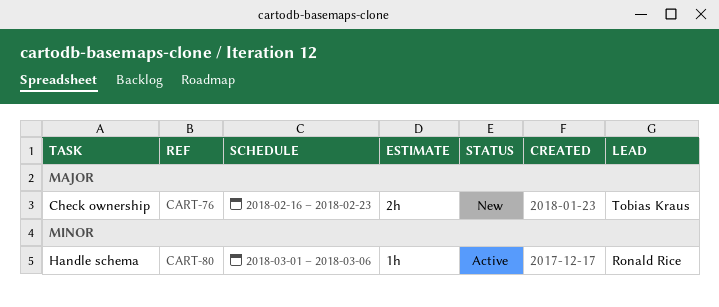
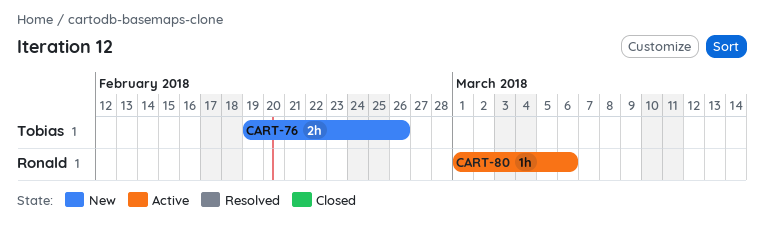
CART-76, start: Feb 16 -> Feb 19
CART-76, due: Feb 23 -> Feb 26

